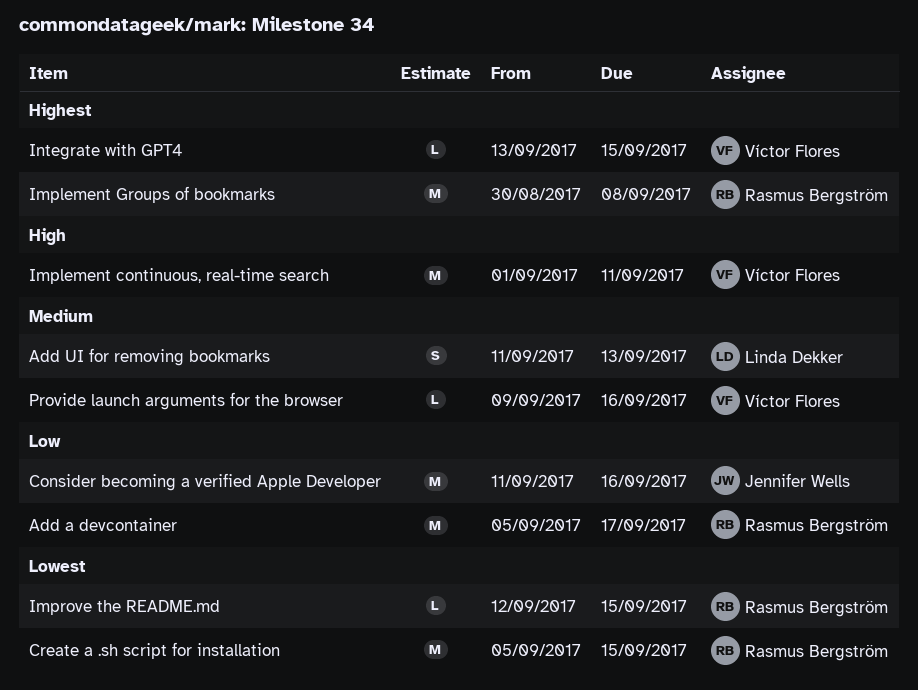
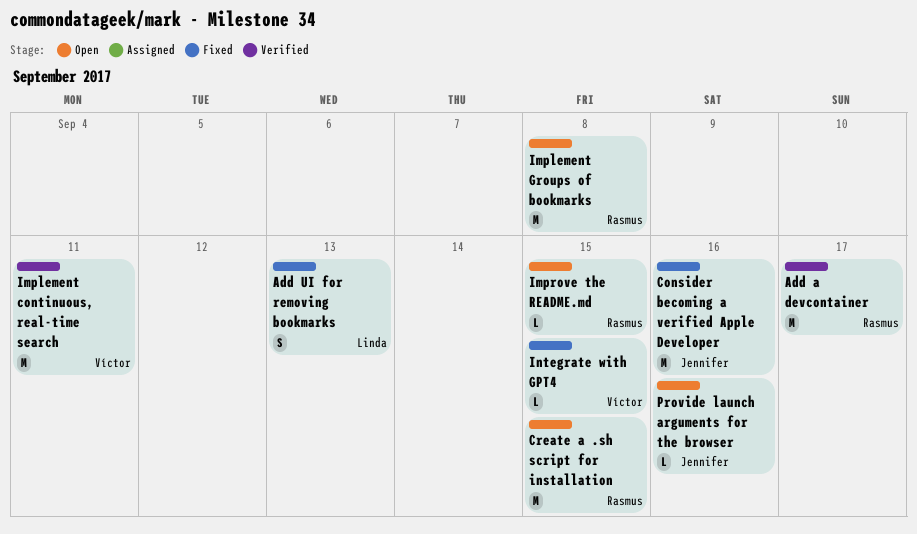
Provide launch arguments for the browser, owner: Víctor Flores -> Jennifer Wells

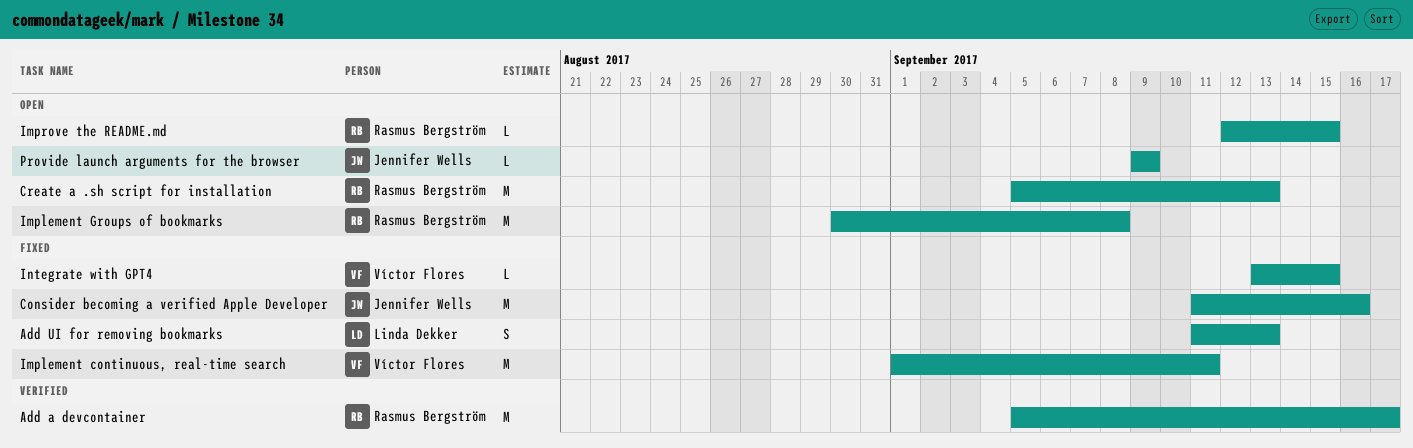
Create a .sh script for installation, due: Sep 15 -> Sep 13
Implement continuous, real-time search, status: Verified -> Fixed
Provide launch arguments for the browser, due: Sep 16 -> Sep 9

